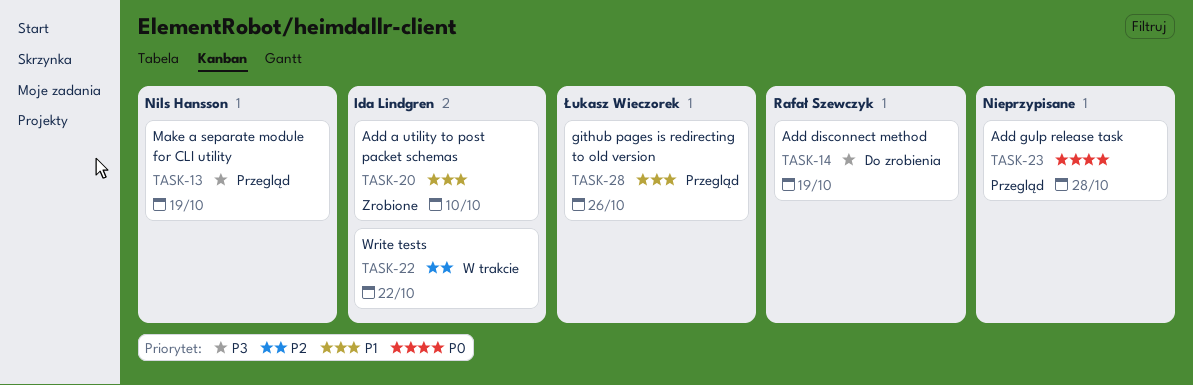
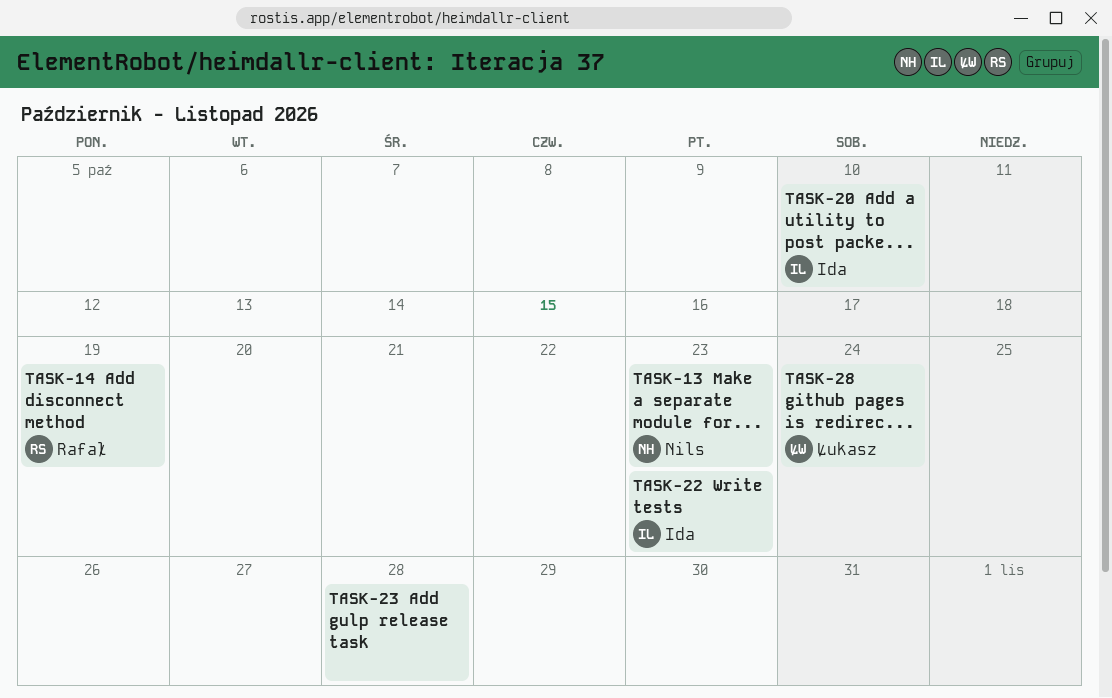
TASK-13, due: Oct 19 -> Oct 23
TASK-22, due: Oct 22 -> Oct 23
TASK-28, due: Oct 26 -> Oct 24

